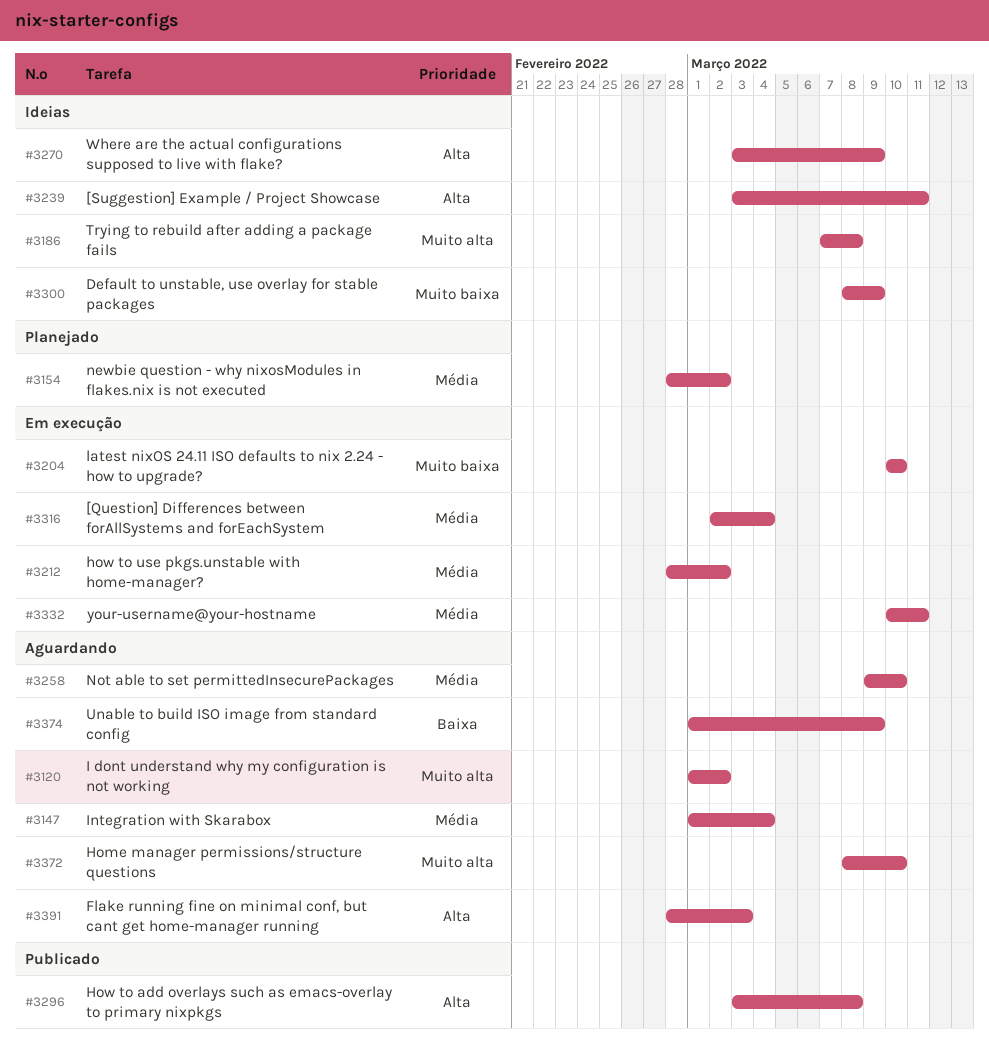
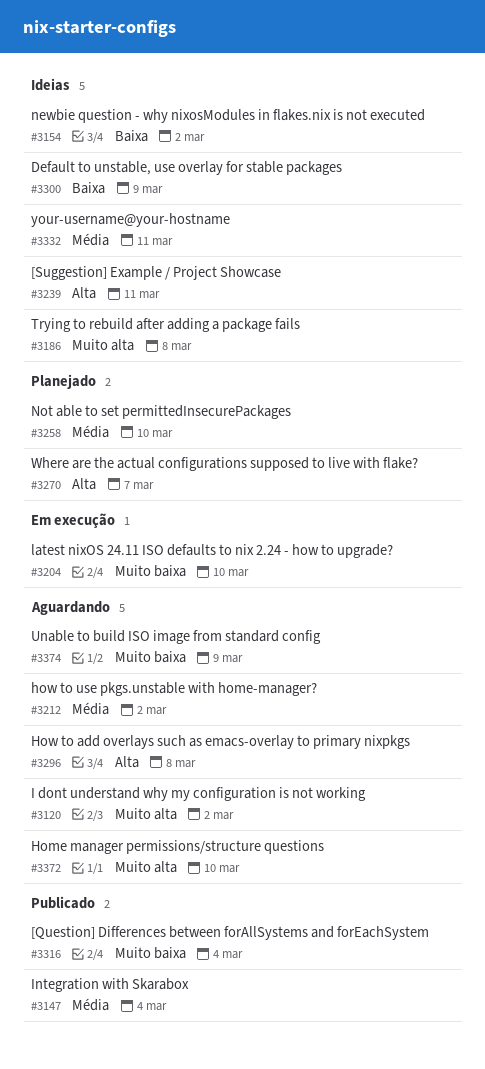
#3147, status: Aguardando -> Publicado
#3154, status: Planejado -> Ideias
#3154, priority: Média -> Baixa
#3212, status: Em execução -> Aguardando
#3258, status: Aguardando -> Planejado
#3270, status: Ideias -> Planejado
#3270, due: Mar 9 -> Mar 7
#3296, status: Publicado -> Aguardando
#3300, priority: Muito baixa -> Baixa
#3316, status: Em execução -> Publicado
#3316, priority: Média -> Muito baixa
#3332, status: Em execução -> Ideias
#3374, priority: Baixa -> Muito baixa
#3391: present -> none

